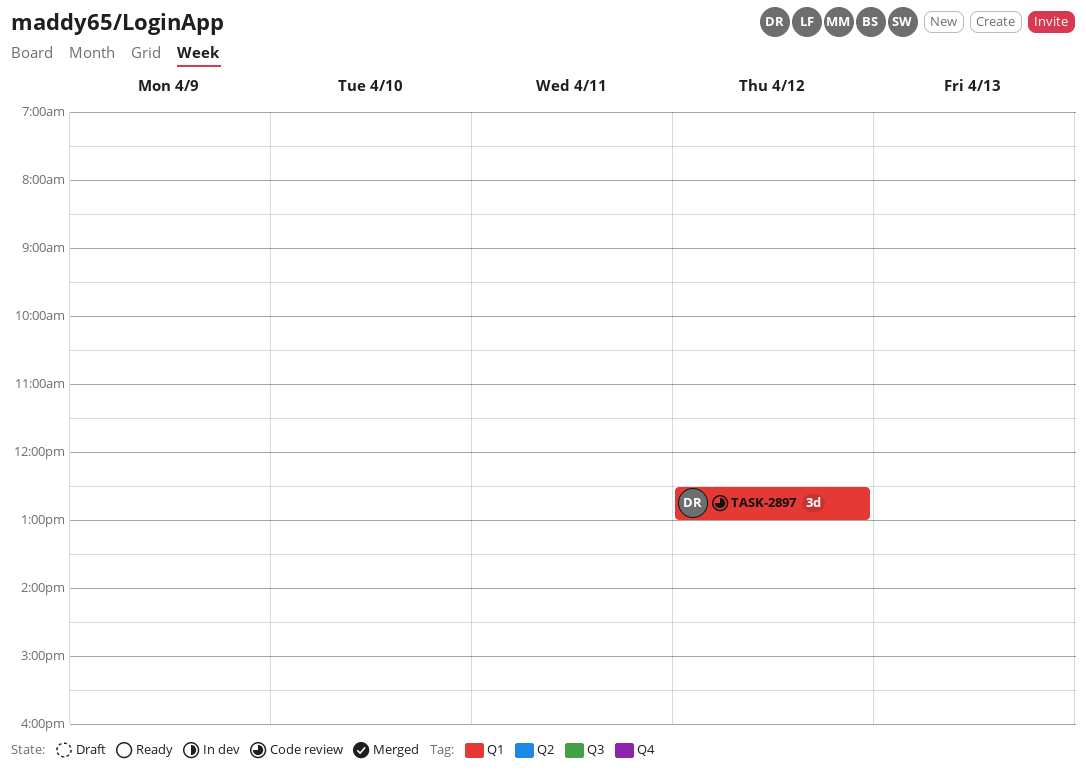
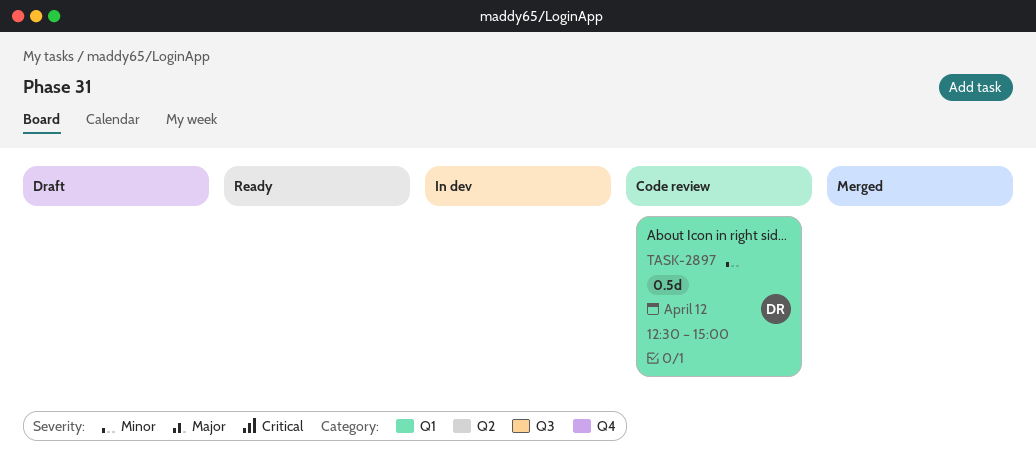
TASK-2897, estimate: 3d -> 0.5d
TASK-2897, ends: 13:00 -> 15:00

